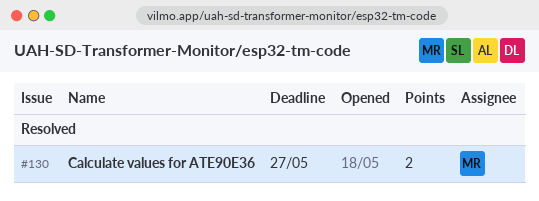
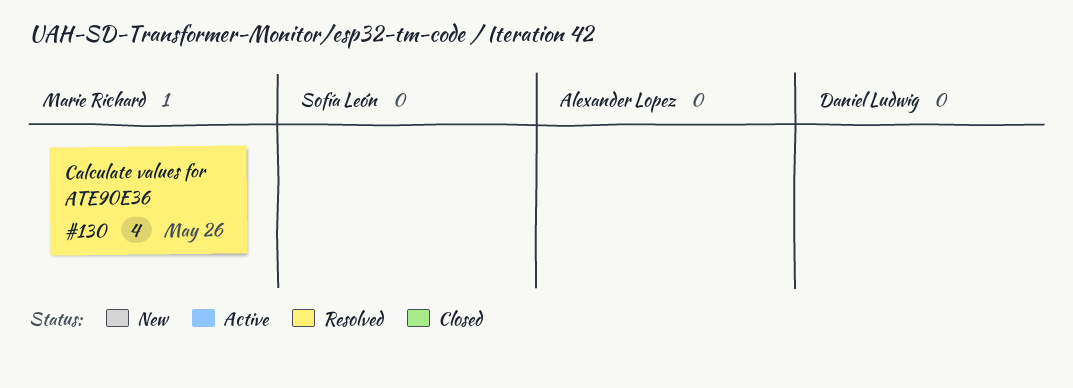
#130, estimate: 2 -> 4
#130, due: May 27 -> May 26

